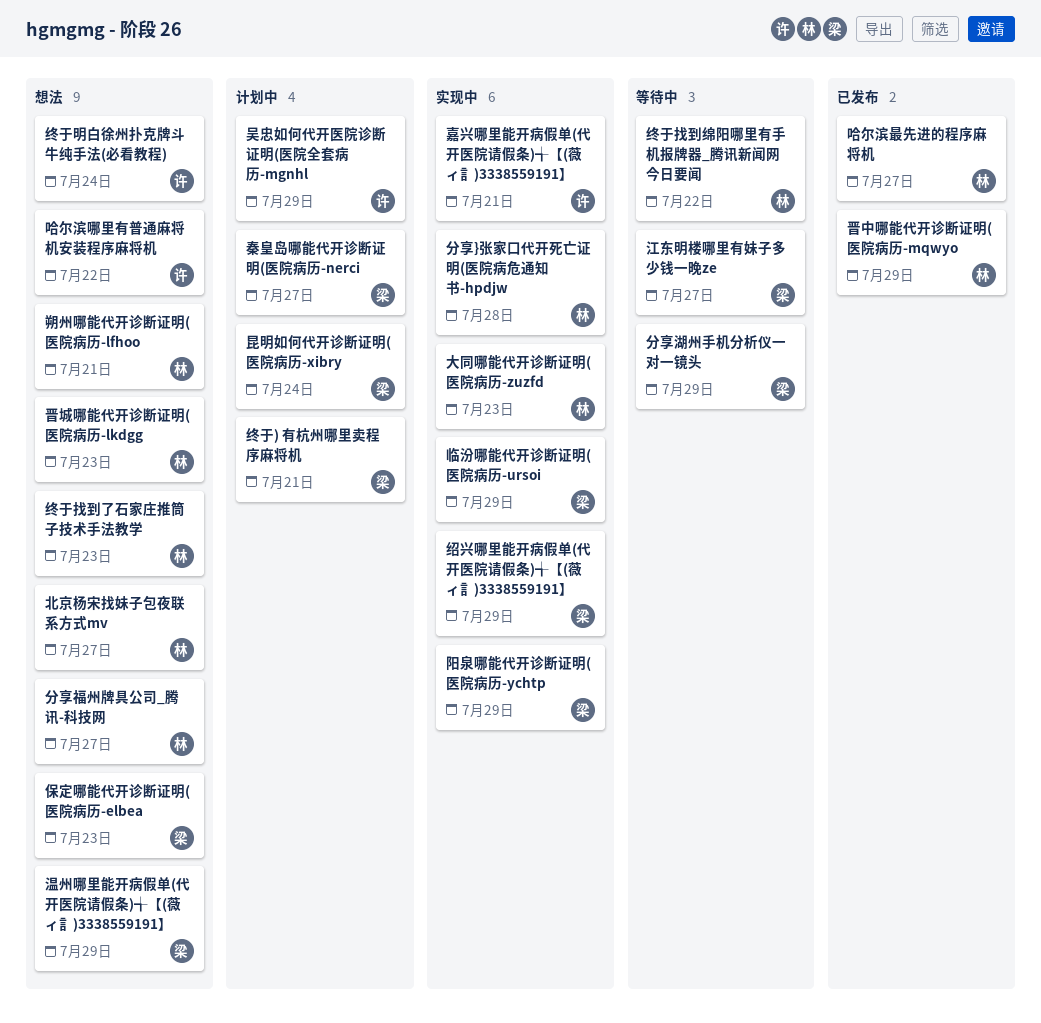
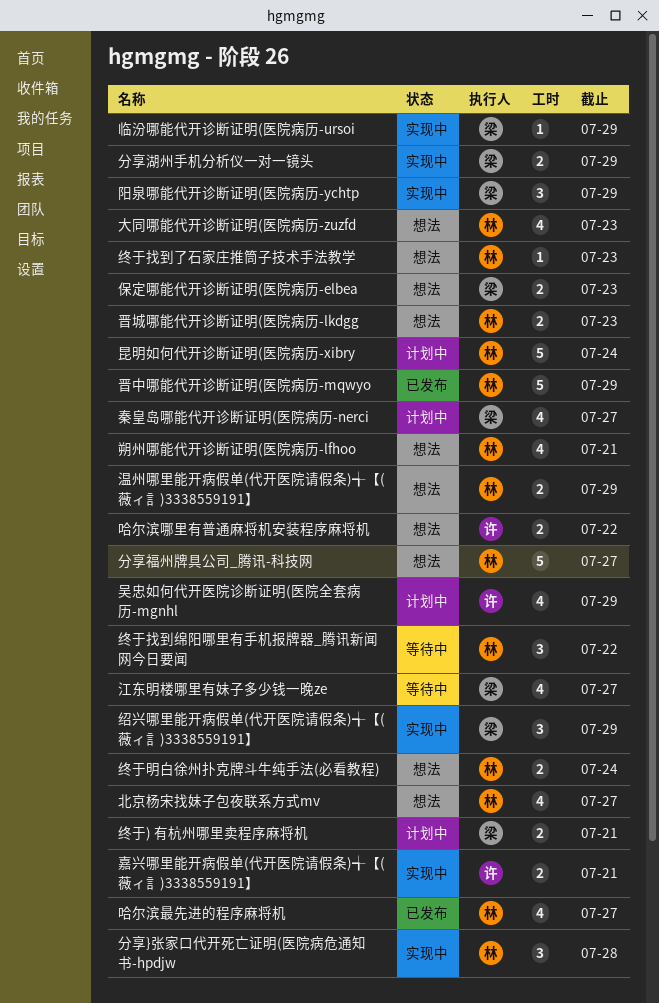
分享湖州手机分析仪一对一镜头, status: 等待中 -> 实现中
大同哪能代开诊断证明(医院病历-zuzfd, status: 实现中 -> 想法
昆明如何代开诊断证明(医院病历-xibry, owner: 梁 -> 林
温州哪里能开病假单(代开医院请假条)╅【(薇ィ訁)3338559191】, owner: 梁 -> 林
终于明白徐州扑克牌斗牛纯手法(必看教程), owner: 许 -> 林

